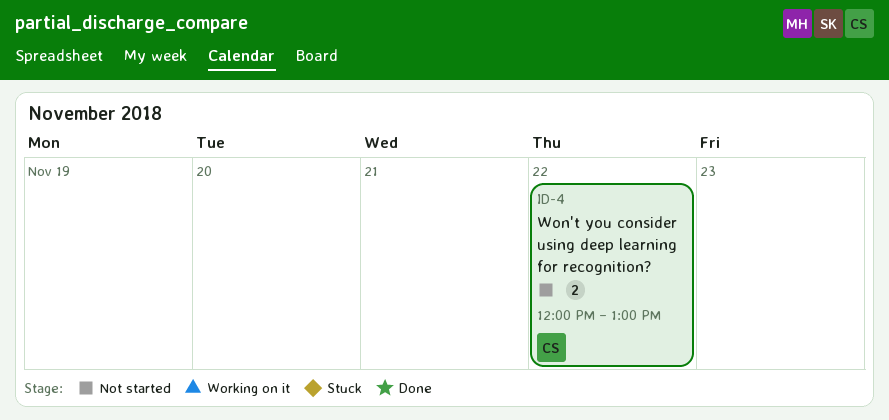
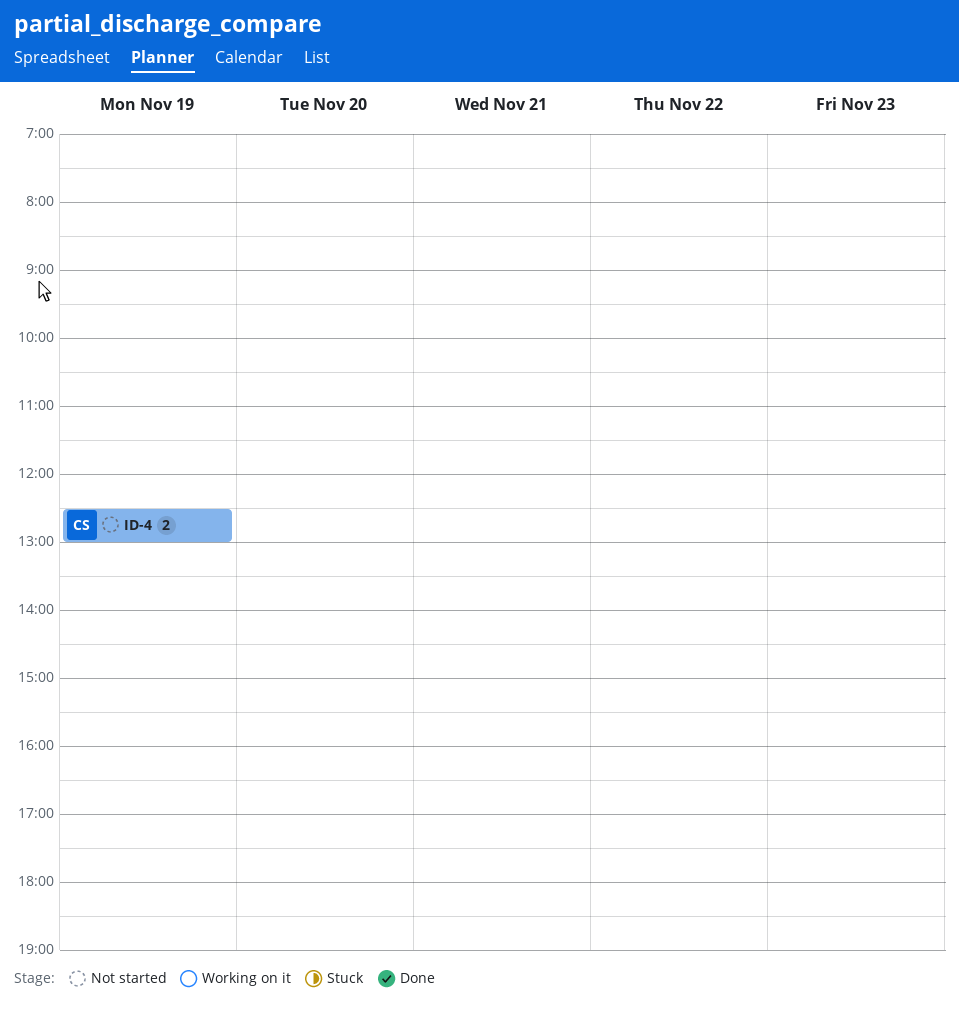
ID-4, day: Nov 22 -> Nov 19
ID-4, begins: 12:00 -> 12:30

